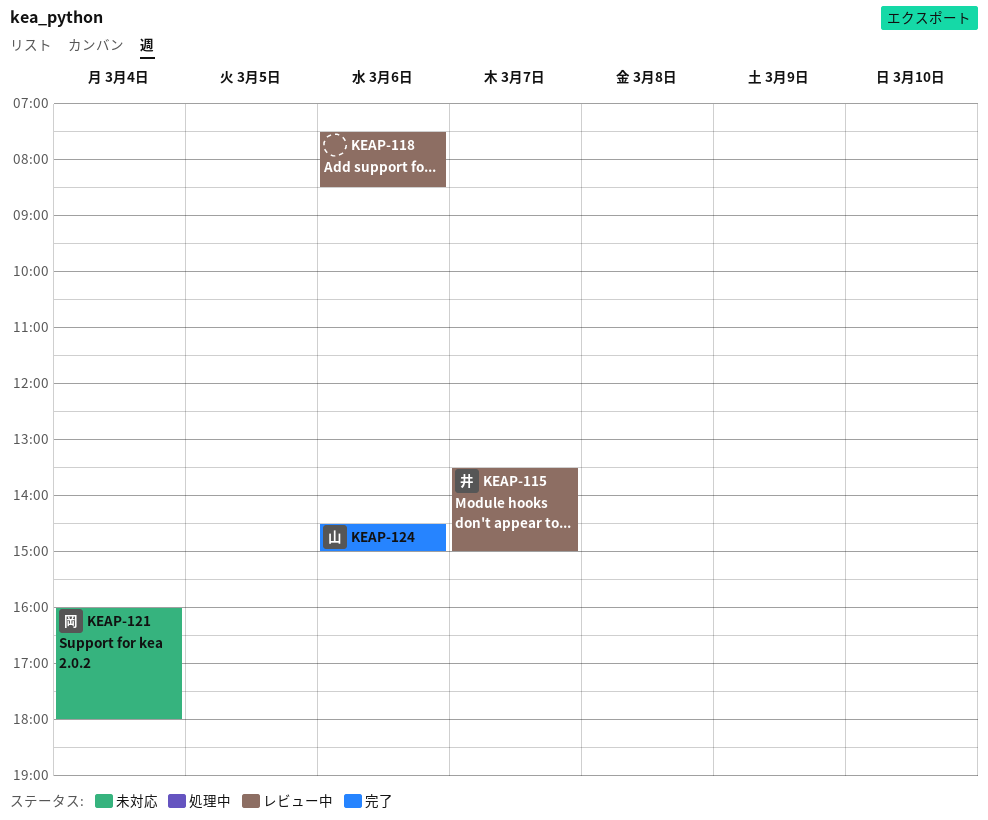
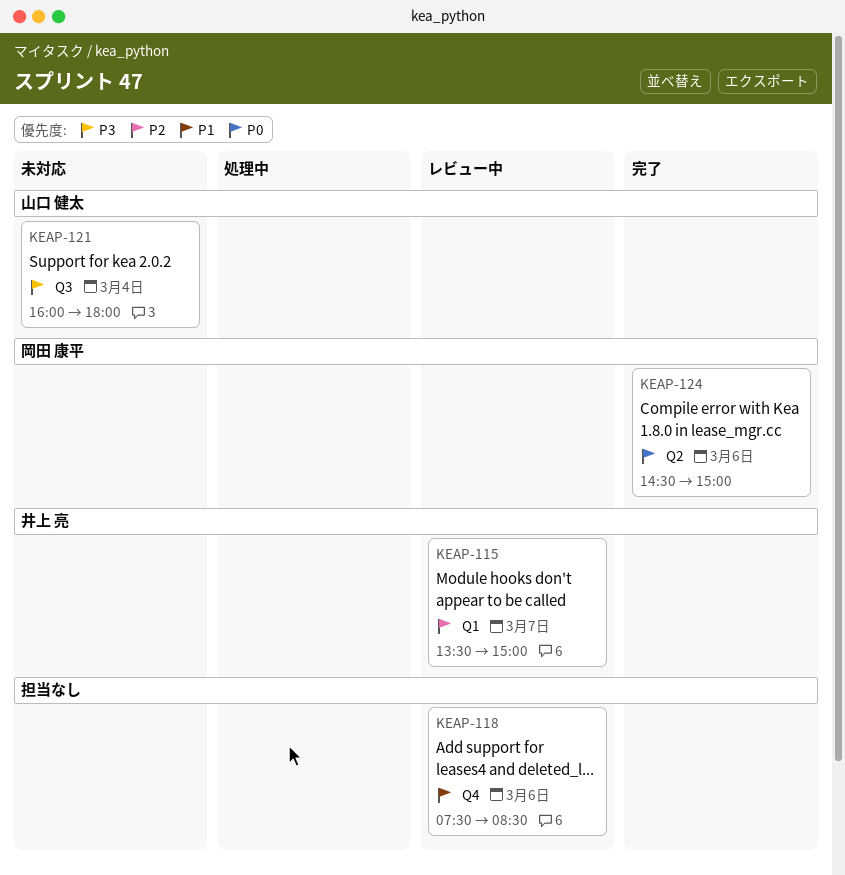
KEAP-121, owner: 岡田 康平 -> 山口 健太
KEAP-124, owner: 山口 健太 -> 岡田 康平

